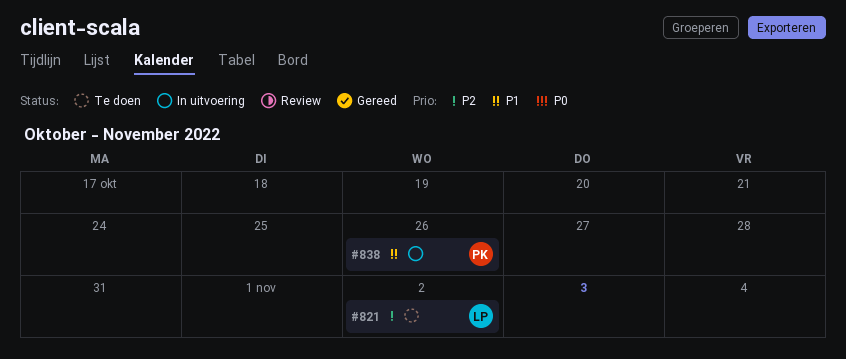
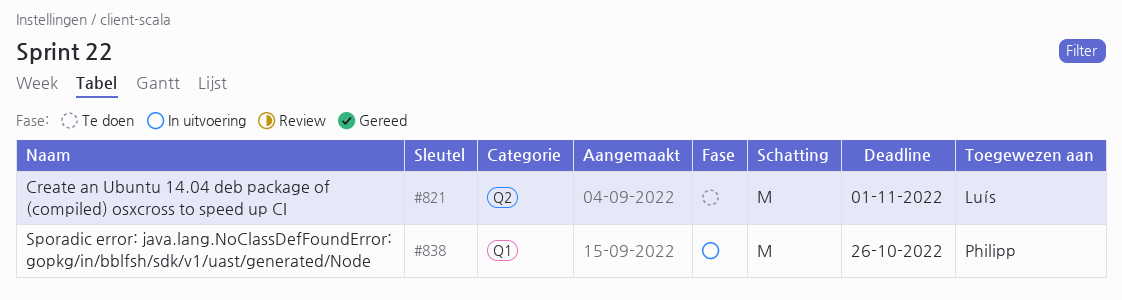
#821, due: Nov 2 -> Nov 1

